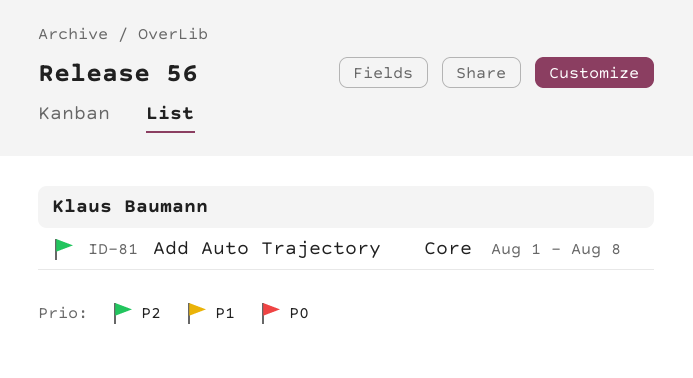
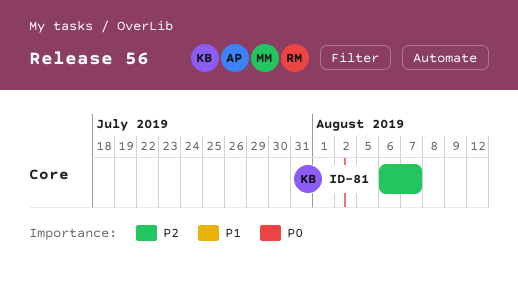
ID-81, start: Aug 1 -> Aug 6
ID-81, due: Aug 8 -> Aug 7

